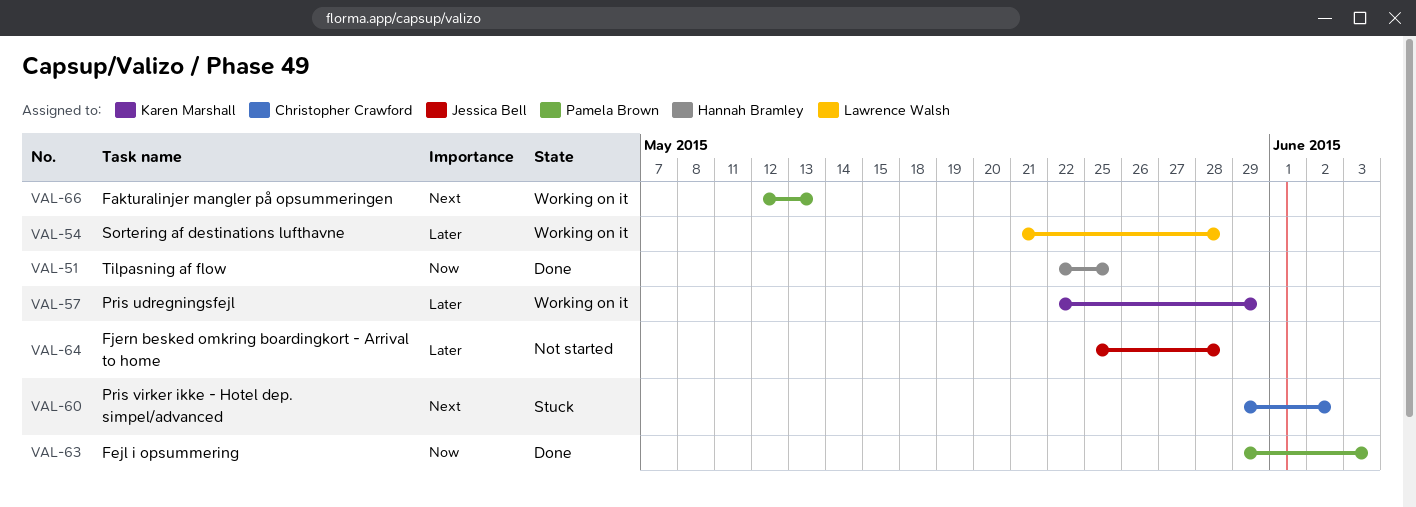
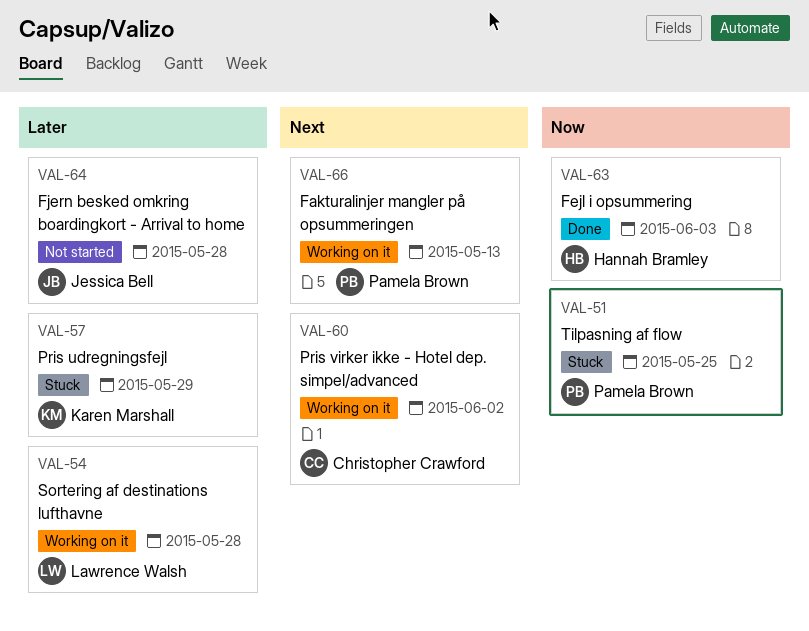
VAL-51, status: Done -> Stuck
VAL-51, owner: Hannah Bramley -> Pamela Brown
VAL-57, status: Working on it -> Stuck
VAL-60, status: Stuck -> Working on it
VAL-63, owner: Pamela Brown -> Hannah Bramley

